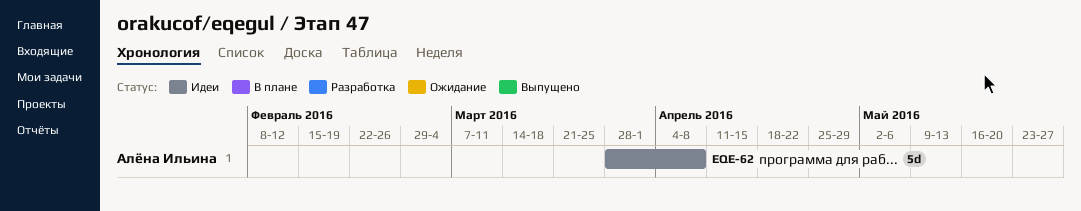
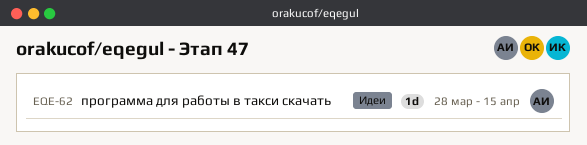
EQE-62, estimate: 5d -> 1d
EQE-62, due: Apr 8 -> Apr 15

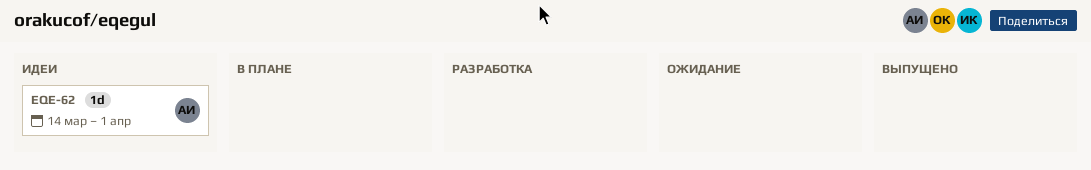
EQE-62, start: Mar 28 -> Mar 14
EQE-62, due: Apr 15 -> Apr 1

